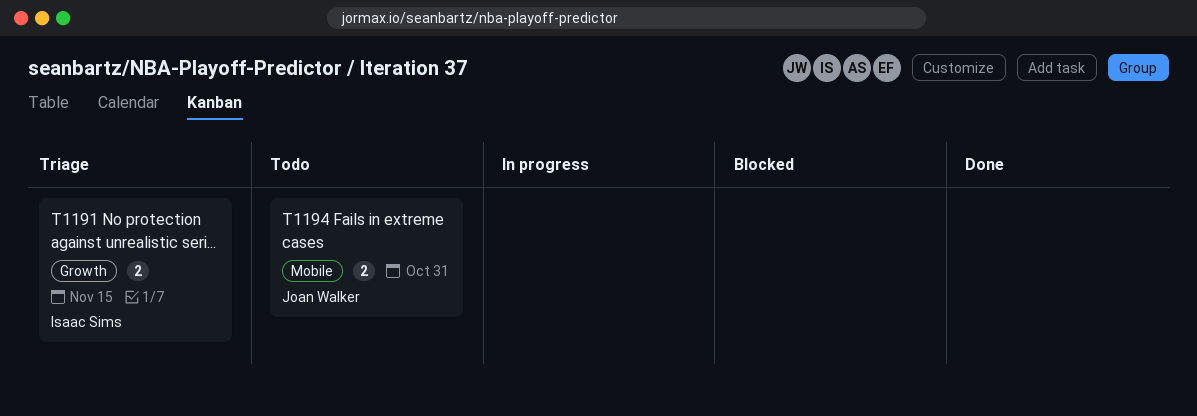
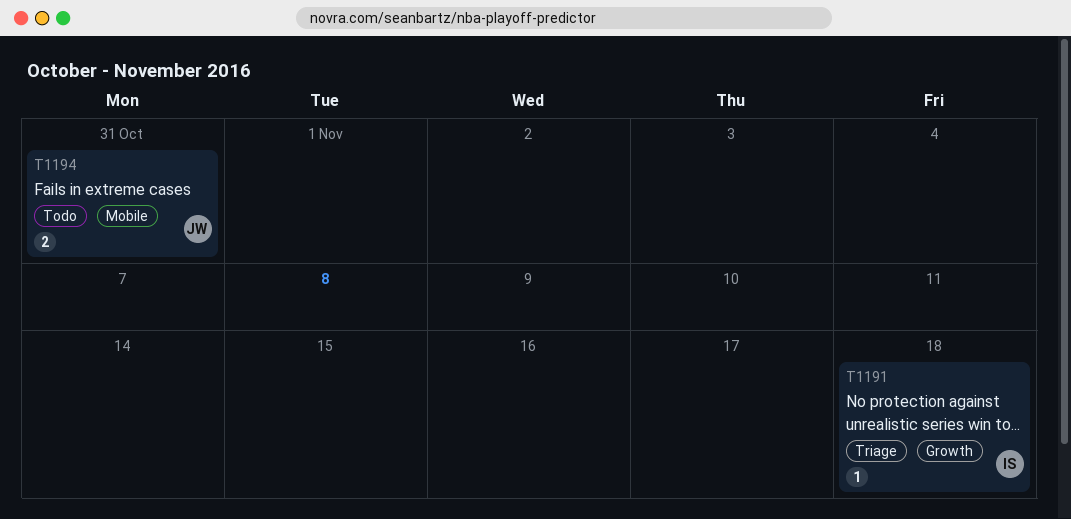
T1191, estimate: 2 -> 1
T1191, due: Nov 15 -> Nov 18

